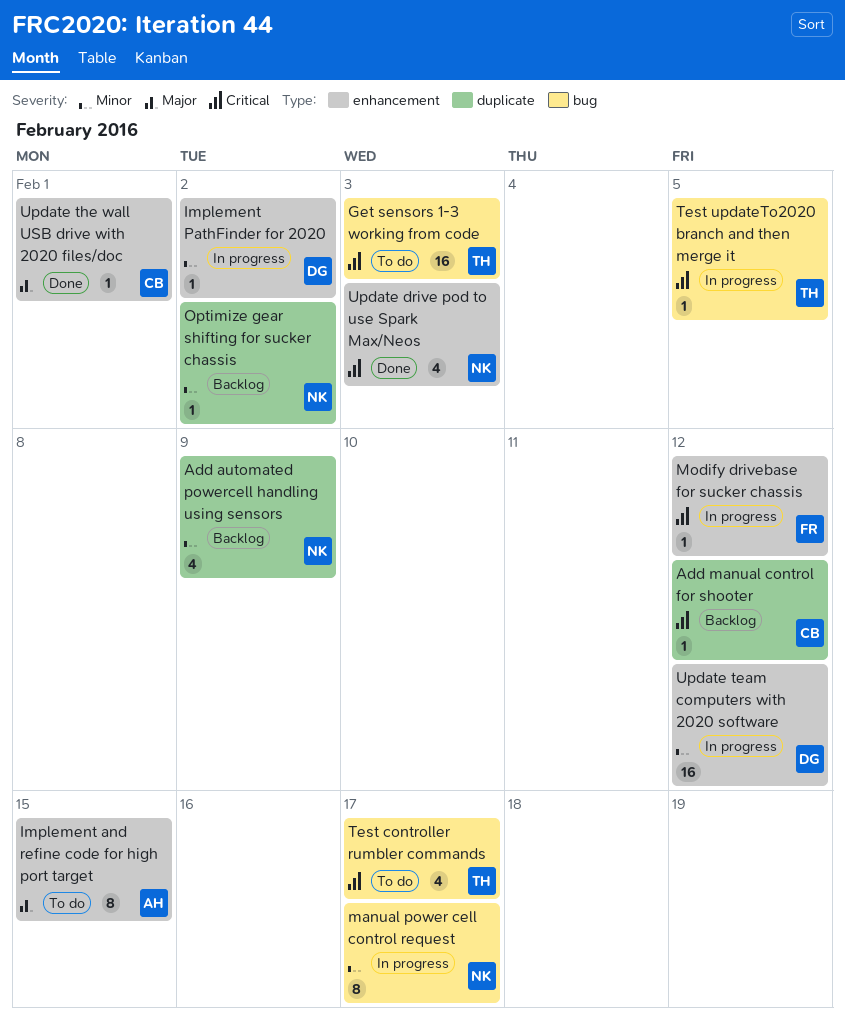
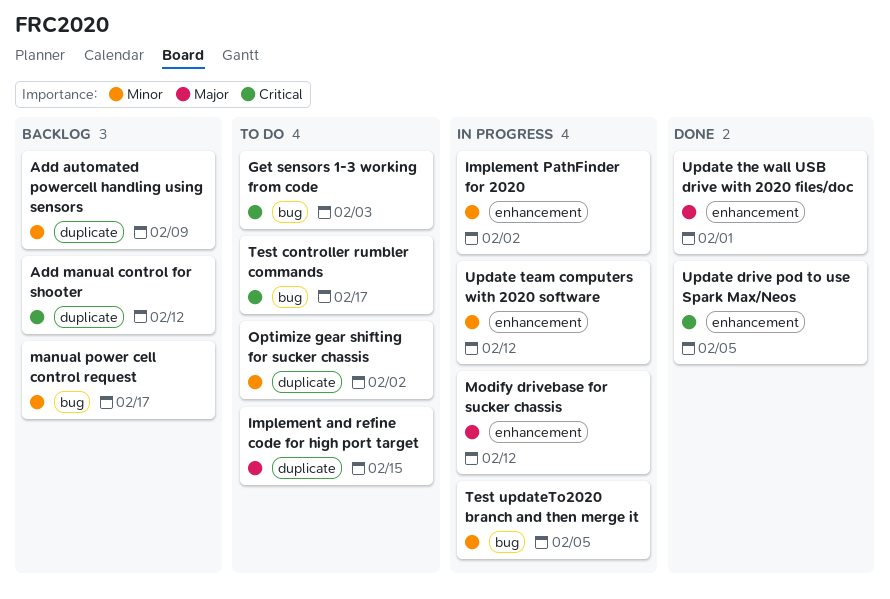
Implement and refine code for high port target, label: enhancement -> duplicate
manual power cell control request, status: In progress -> Backlog
Modify drivebase for sucker chassis, priority: Critical -> Major
Optimize gear shifting for sucker chassis, status: Backlog -> To do
Test updateTo2020 branch and then merge it, priority: Critical -> Minor
Update drive pod to use Spark Max/Neos, due: Feb 3 -> Feb 5

